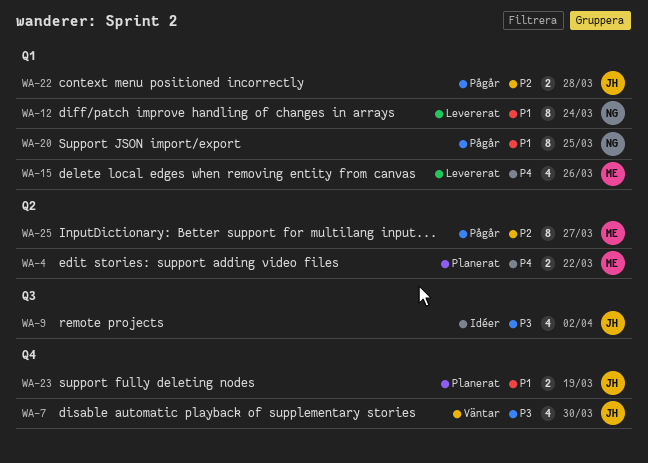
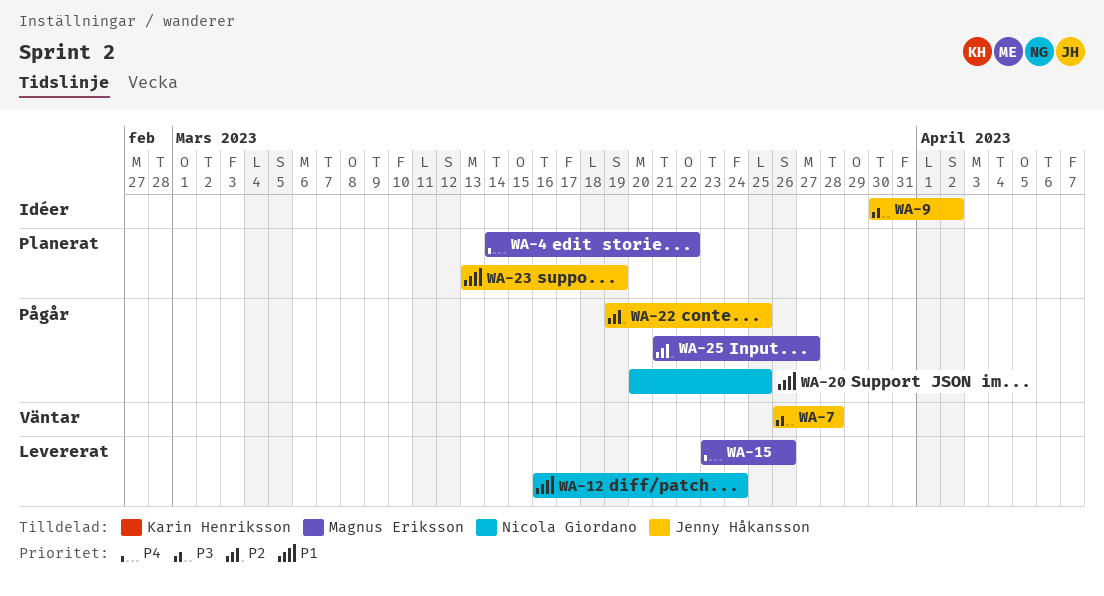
WA-7, due: Mar 30 -> Mar 28
WA-22, due: Mar 28 -> Mar 25

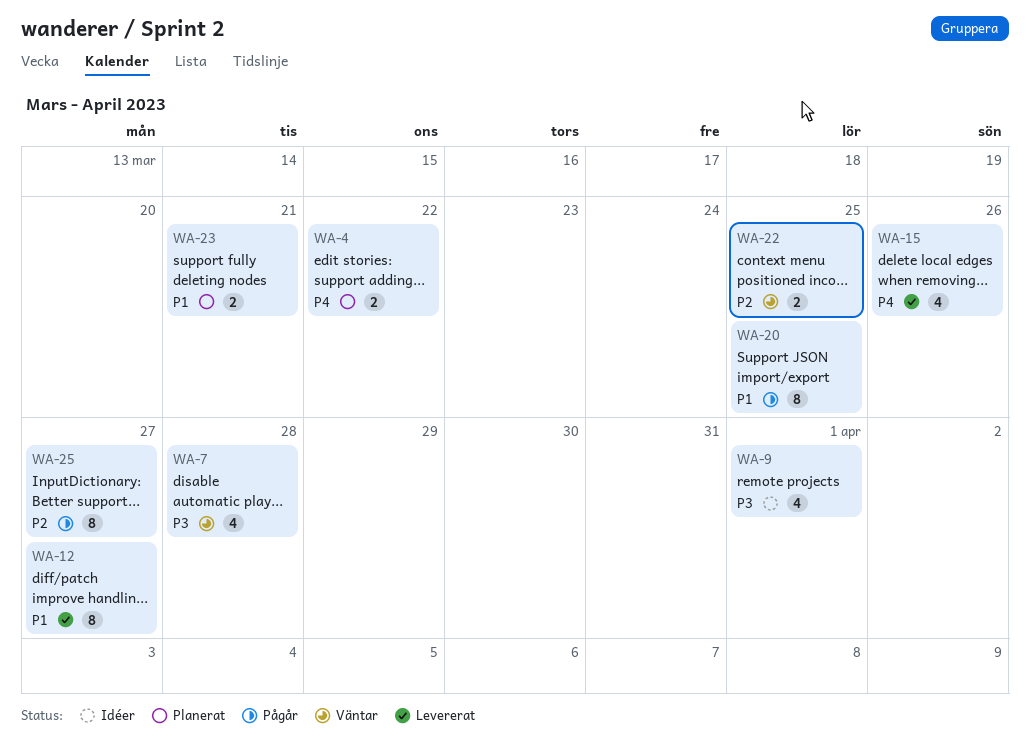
WA-9, due: Apr 2 -> Apr 1
WA-12, due: Mar 24 -> Mar 27
WA-22, status: Pågår -> Väntar
WA-23, due: Mar 19 -> Mar 21

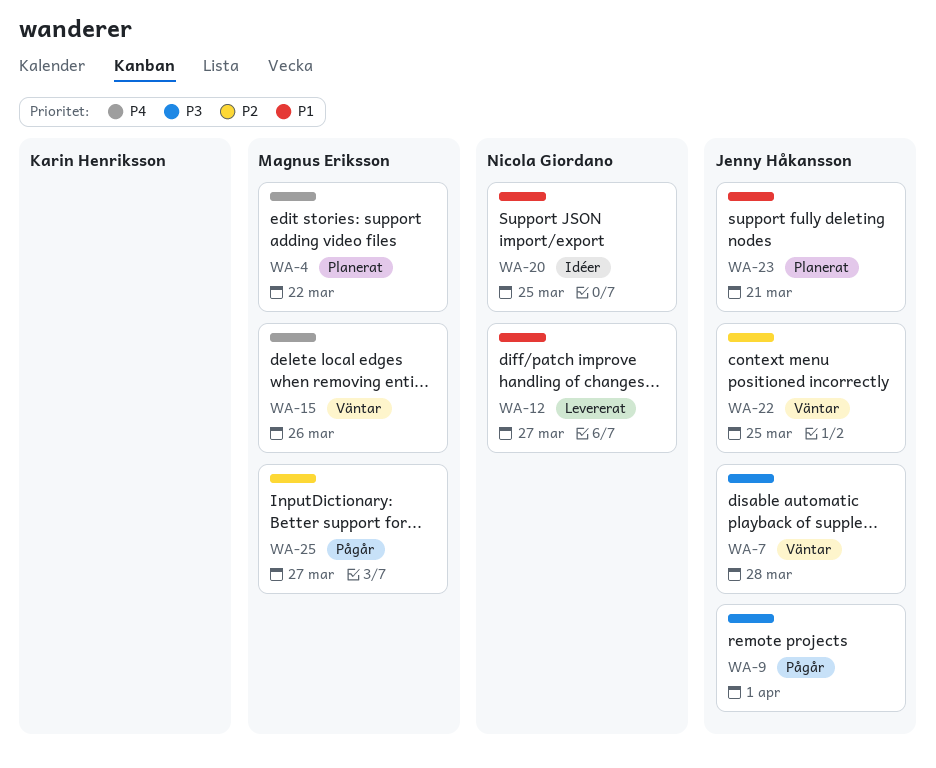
WA-9, status: Idéer -> Pågår
WA-15, status: Levererat -> Väntar
WA-20, status: Pågår -> Idéer

